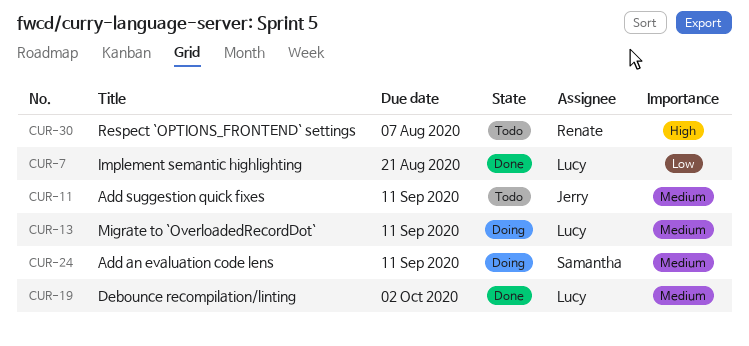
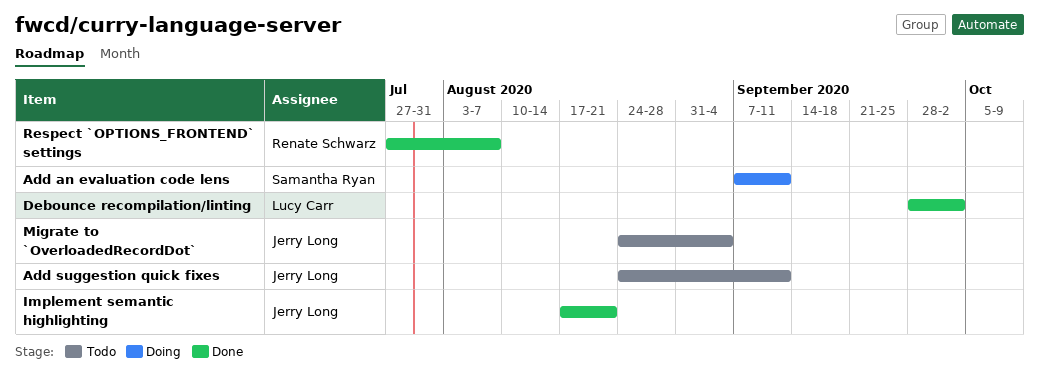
Implement semantic highlighting, owner: Lucy Carr -> Jerry Long
Migrate to `OverloadedRecordDot`, status: Doing -> Todo
Migrate to `OverloadedRecordDot`, owner: Lucy Carr -> Jerry Long
Migrate to `OverloadedRecordDot`, due: Sep 11 -> Sep 4
Respect `OPTIONS_FRONTEND` settings, status: Todo -> Done

